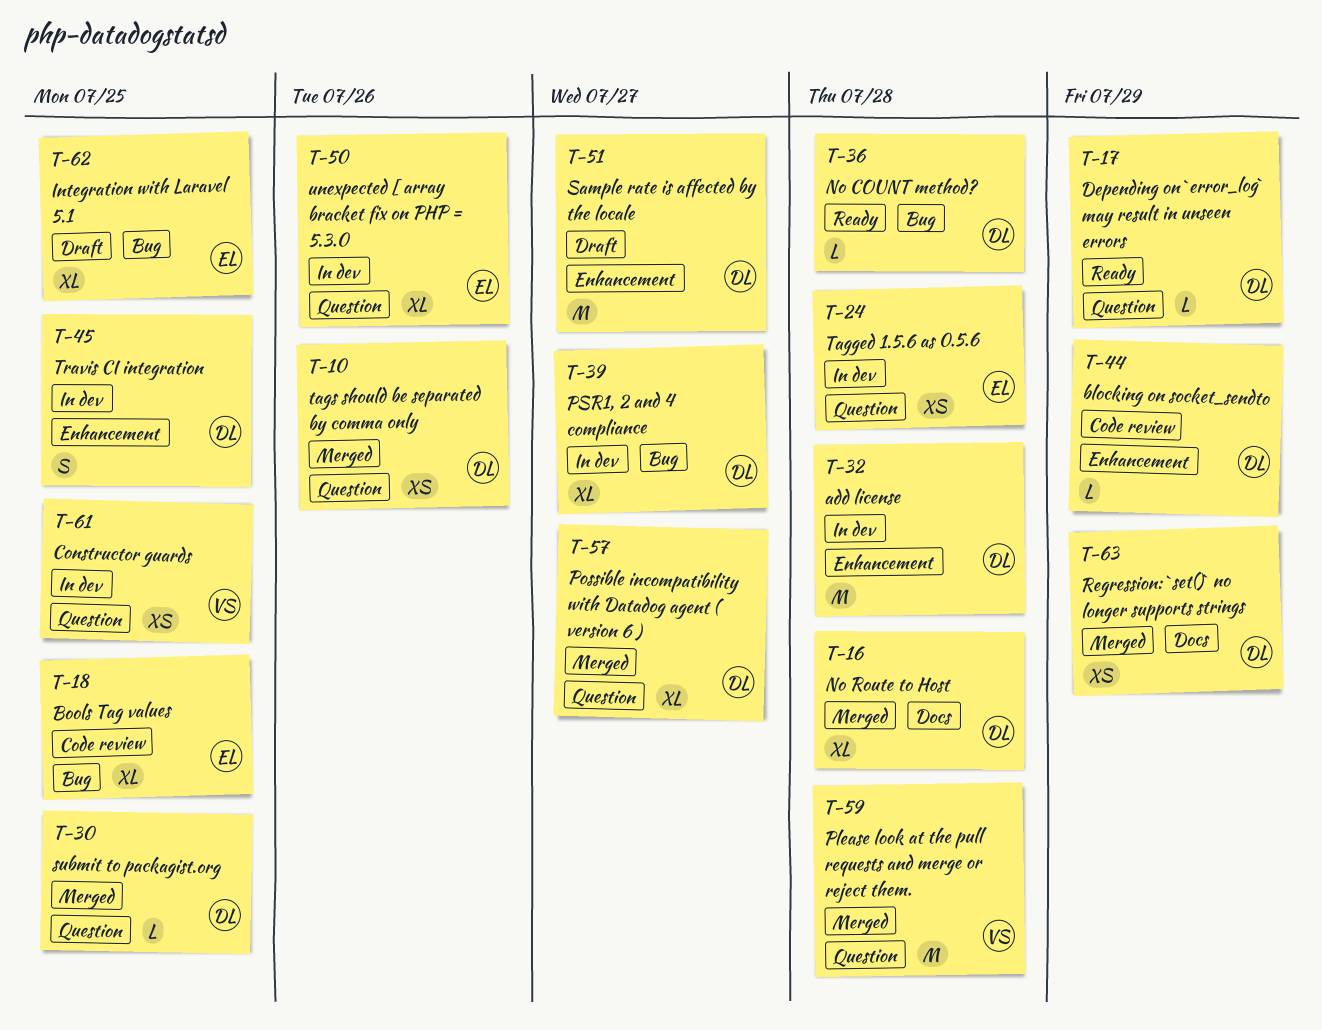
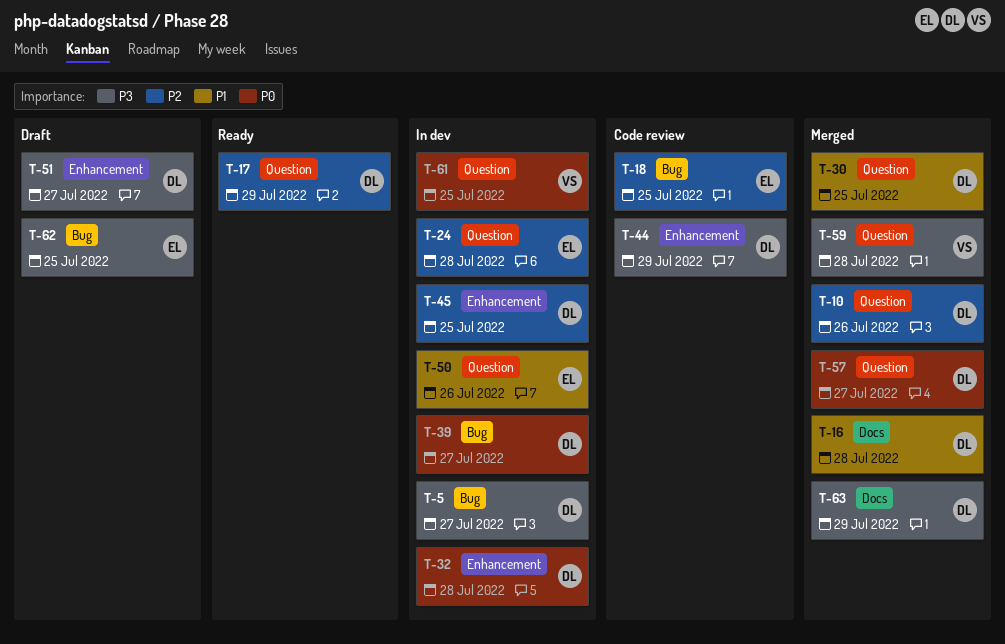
T-5: none -> present
T-36: present -> none

